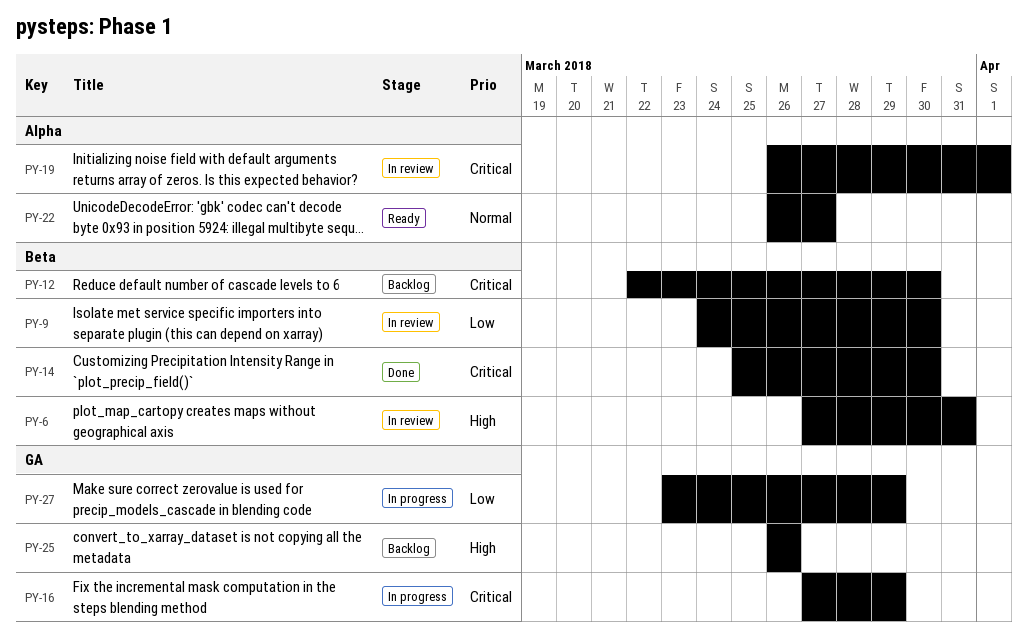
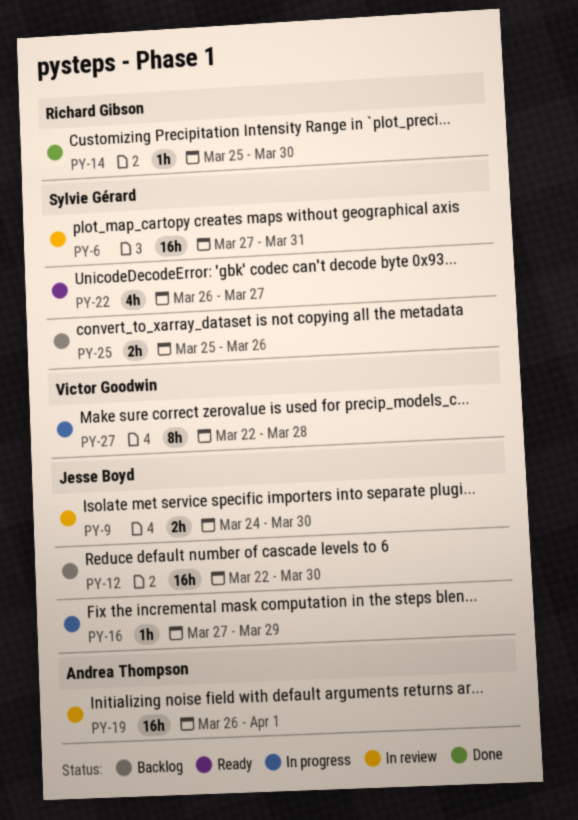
PY-25, start: Mar 26 -> Mar 25
PY-27, start: Mar 23 -> Mar 22
PY-27, due: Mar 29 -> Mar 28

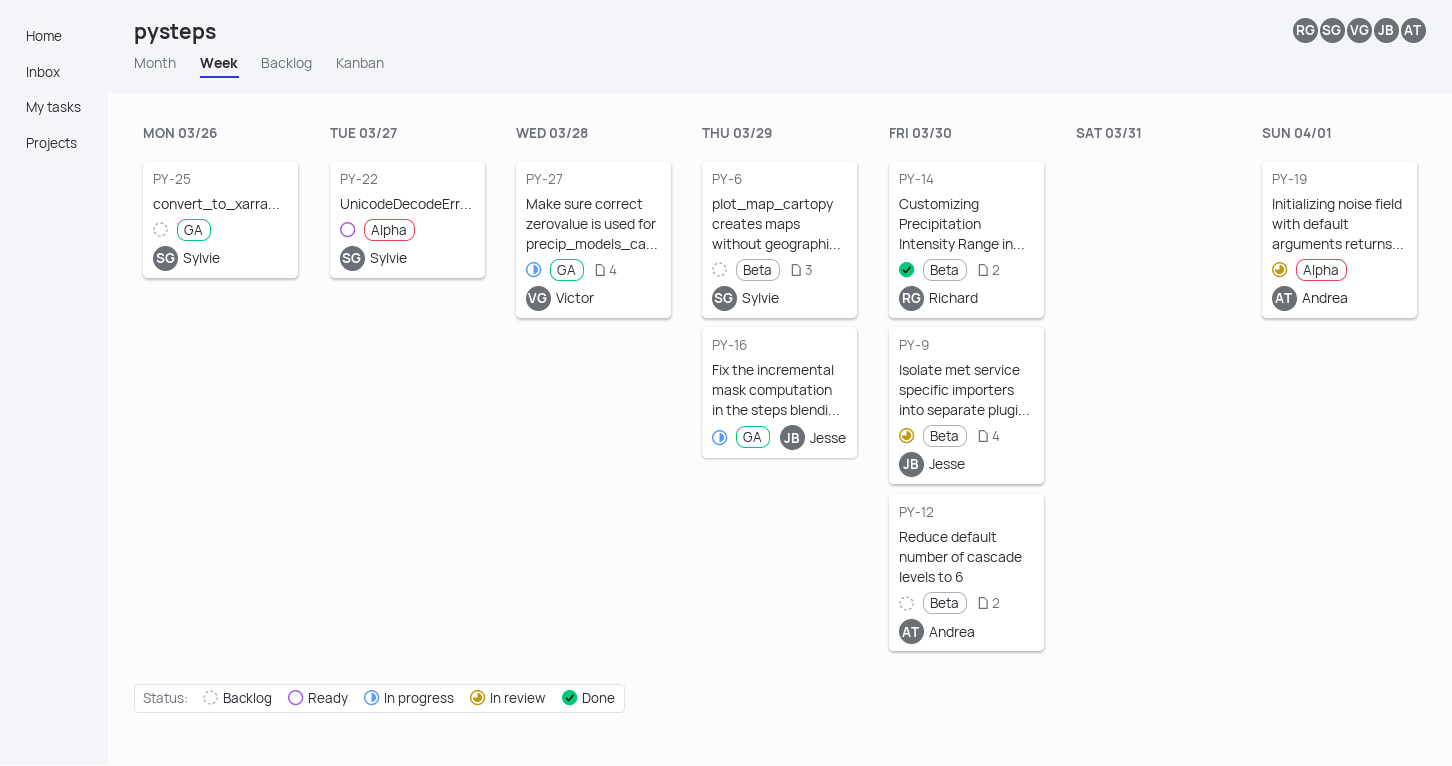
PY-6, status: In review -> Backlog
PY-6, due: Mar 31 -> Mar 29
PY-12, owner: Jesse Boyd -> Andrea Thompson

